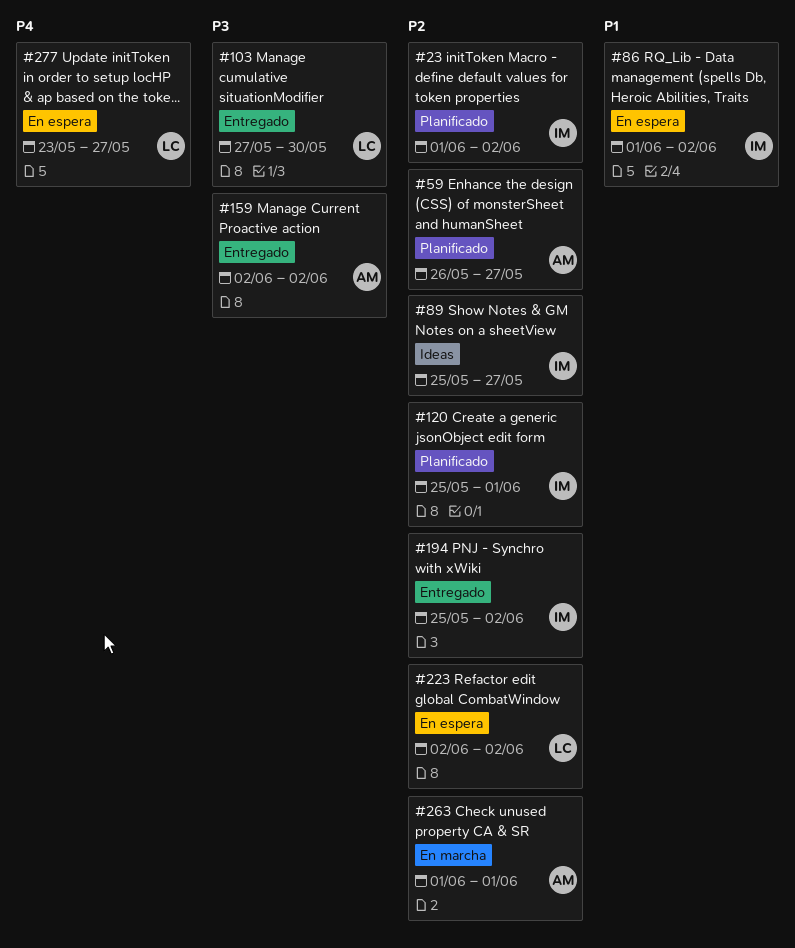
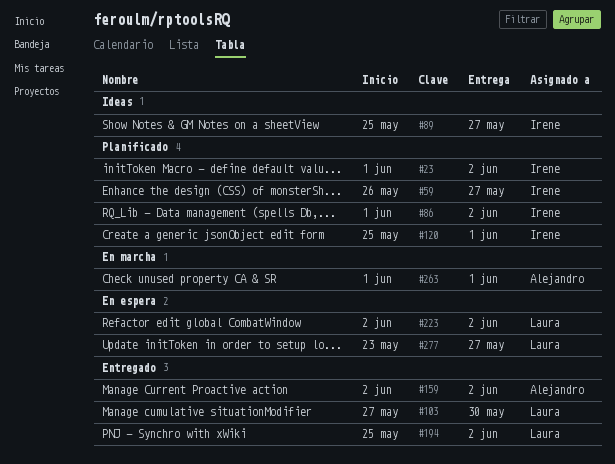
#59, owner: Alejandro -> Irene
#86, status: En espera -> Planificado
#194, owner: Irene -> Laura

